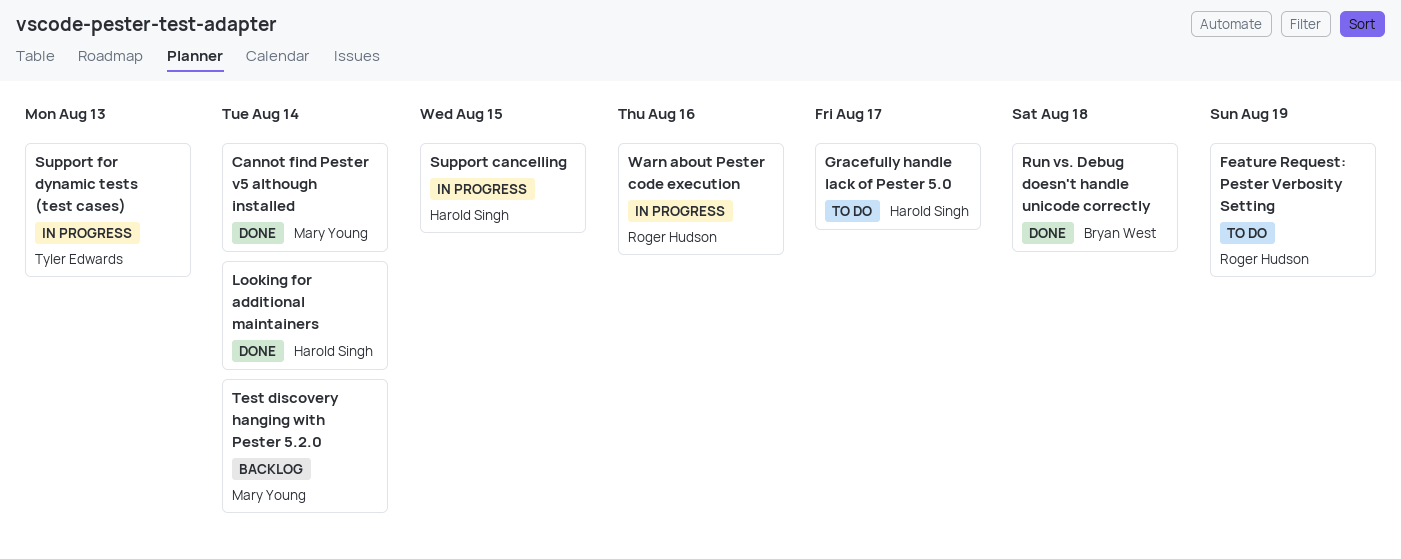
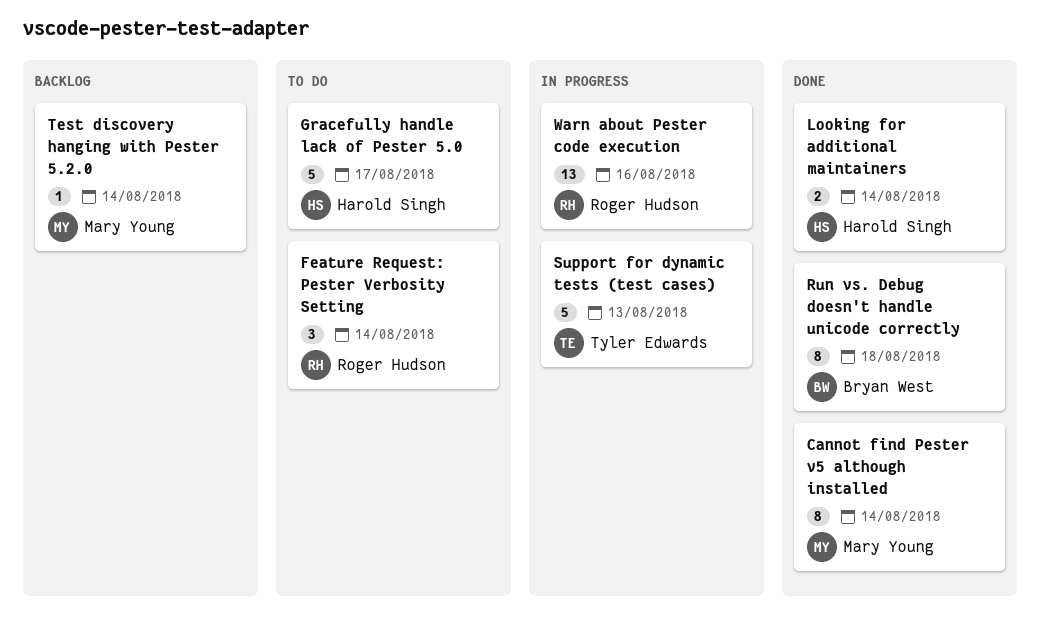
Feature Request: Pester Verbosity Setting, due: Aug 19 -> Aug 14
Support cancelling: present -> none

